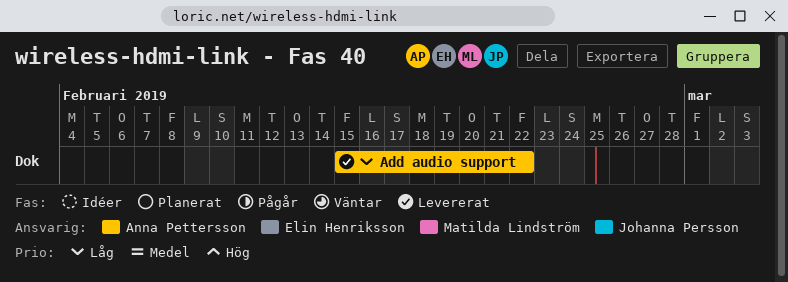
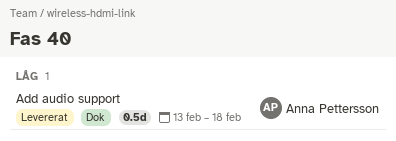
Add audio support, start: Feb 15 -> Feb 13
Add audio support, due: Feb 22 -> Feb 18

